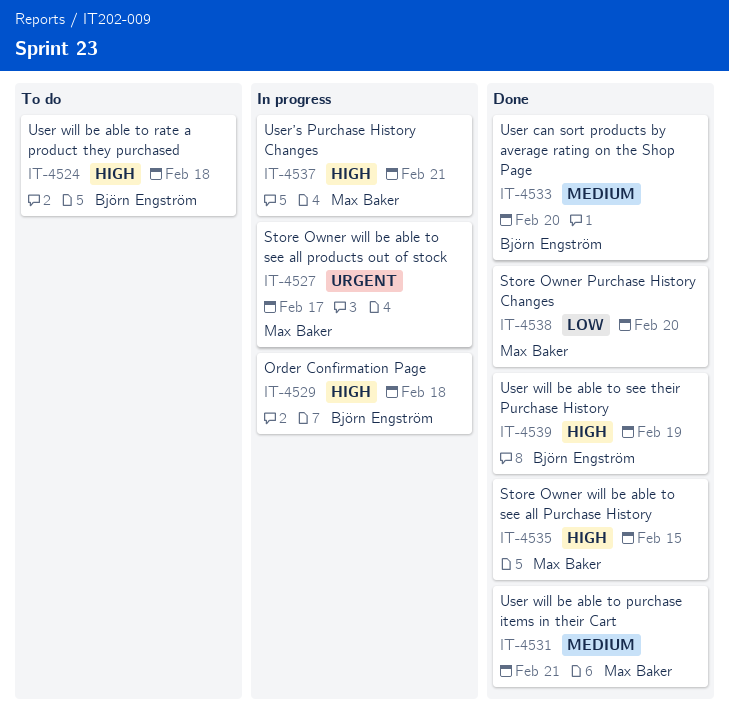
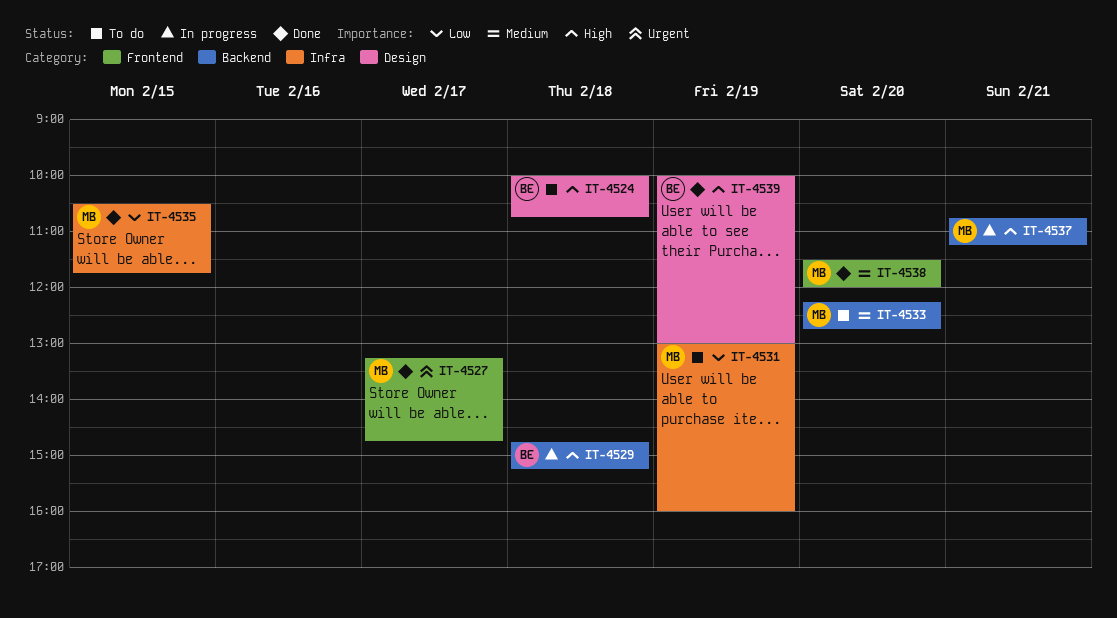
IT-4527, status: In progress -> Done
IT-4531, status: Done -> To do
IT-4531, priority: Medium -> Low
IT-4531, day: Feb 21 -> Feb 19
IT-4533, status: Done -> To do
IT-4533, owner: Björn Engström -> Max Baker
IT-4535, priority: High -> Low
IT-4538, priority: Low -> Medium

